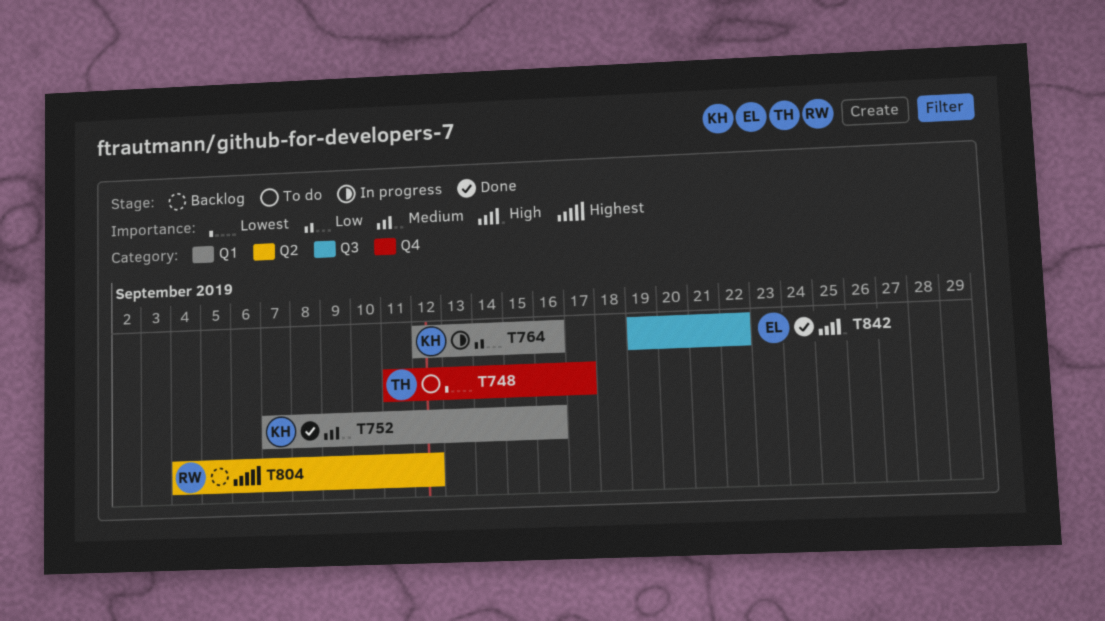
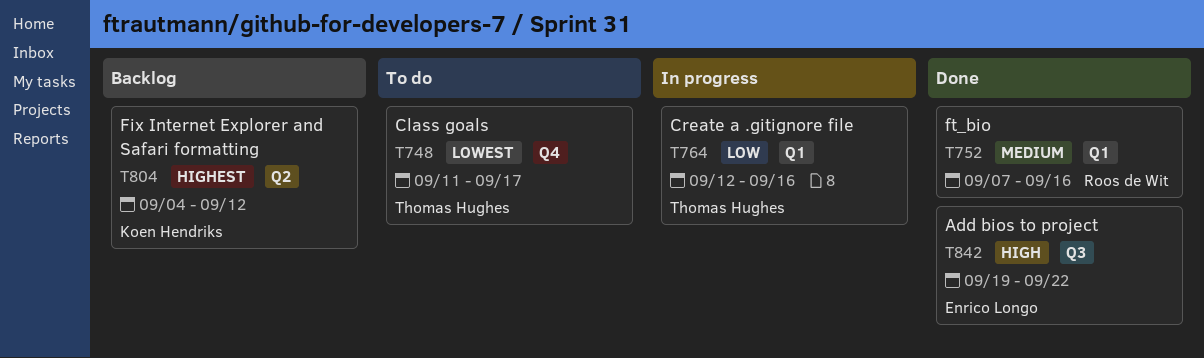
T752, owner: Koen Hendriks -> Roos de Wit
T764, owner: Koen Hendriks -> Thomas Hughes
T804, owner: Roos de Wit -> Koen Hendriks

